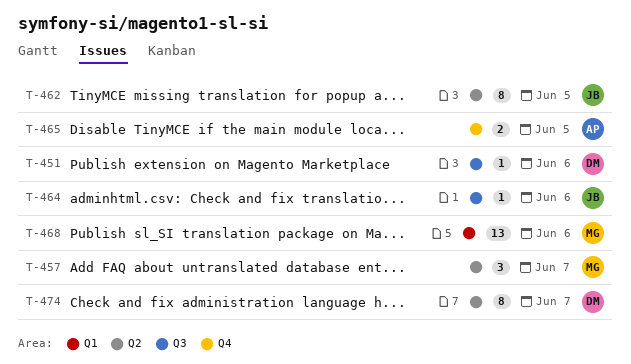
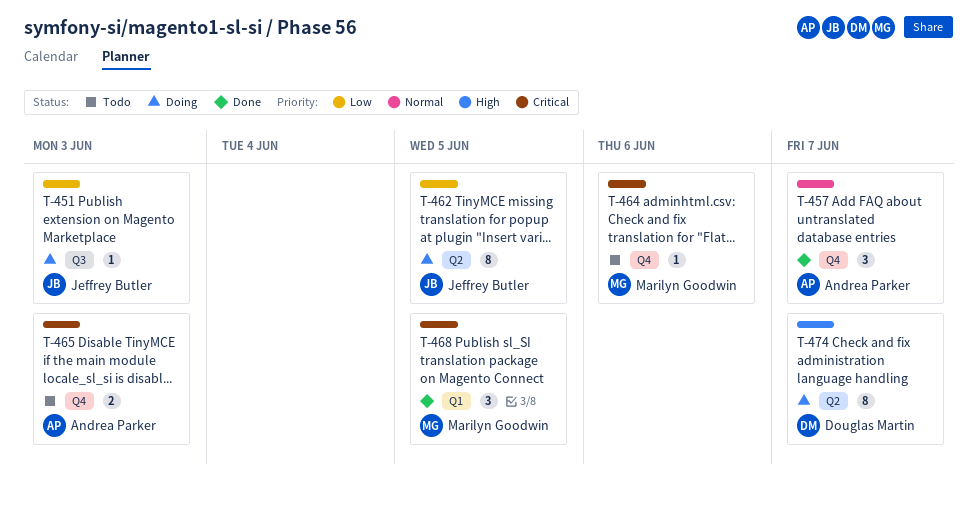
T-451, owner: Douglas Martin -> Jeffrey Butler
T-451, due: Jun 6 -> Jun 3
T-457, owner: Marilyn Goodwin -> Andrea Parker
T-457, label: Q2 -> Q4
T-464, owner: Jeffrey Butler -> Marilyn Goodwin
T-464, label: Q3 -> Q4
T-465, due: Jun 5 -> Jun 3
T-468, estimate: 13 -> 3
T-468, due: Jun 6 -> Jun 5

